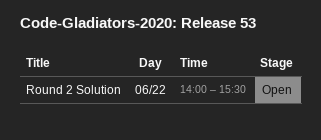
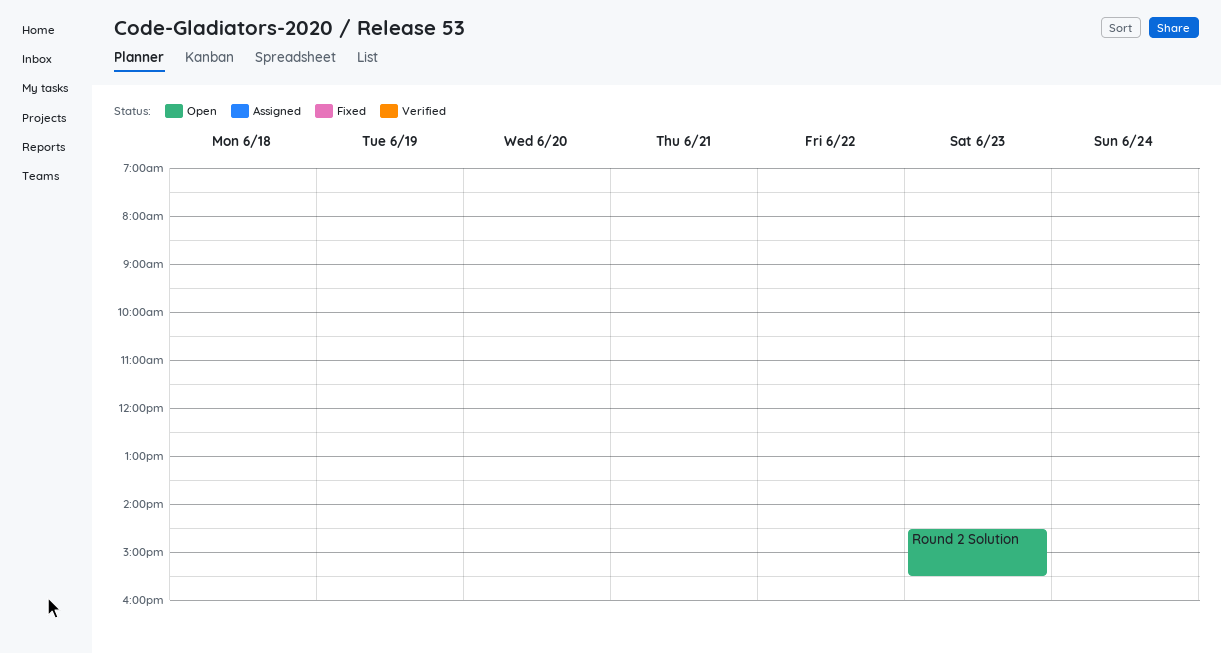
Round 2 Solution, day: Jun 22 -> Jun 23
Round 2 Solution, begins: 14:00 -> 14:30

